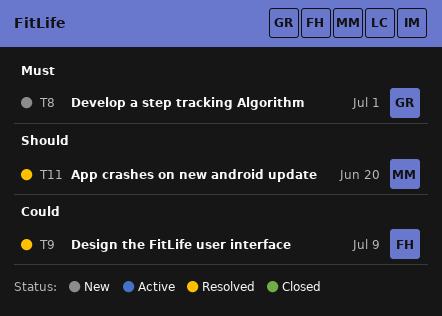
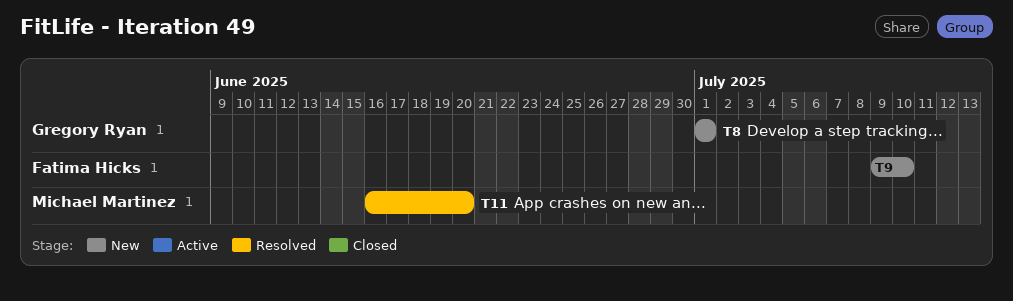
T9, status: Resolved -> New
T9, due: Jul 9 -> Jul 10

